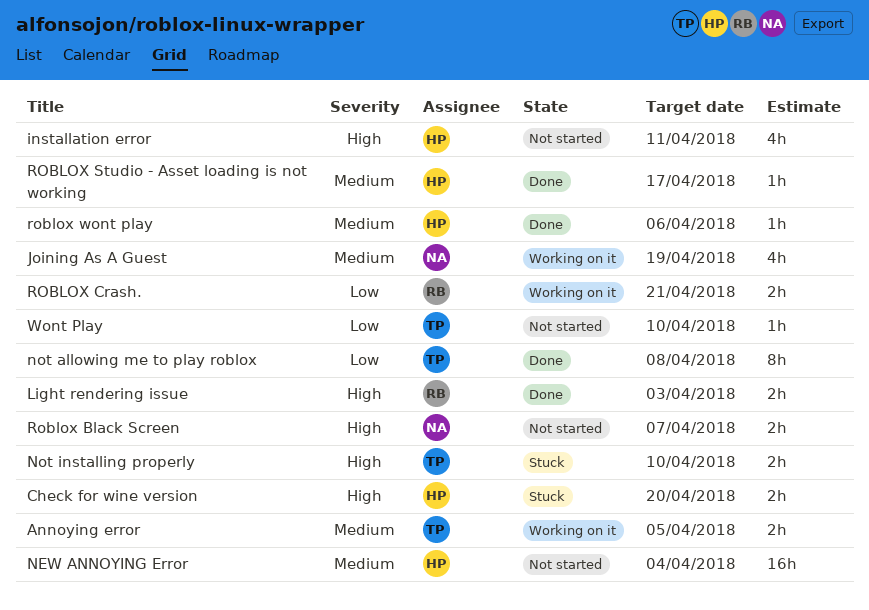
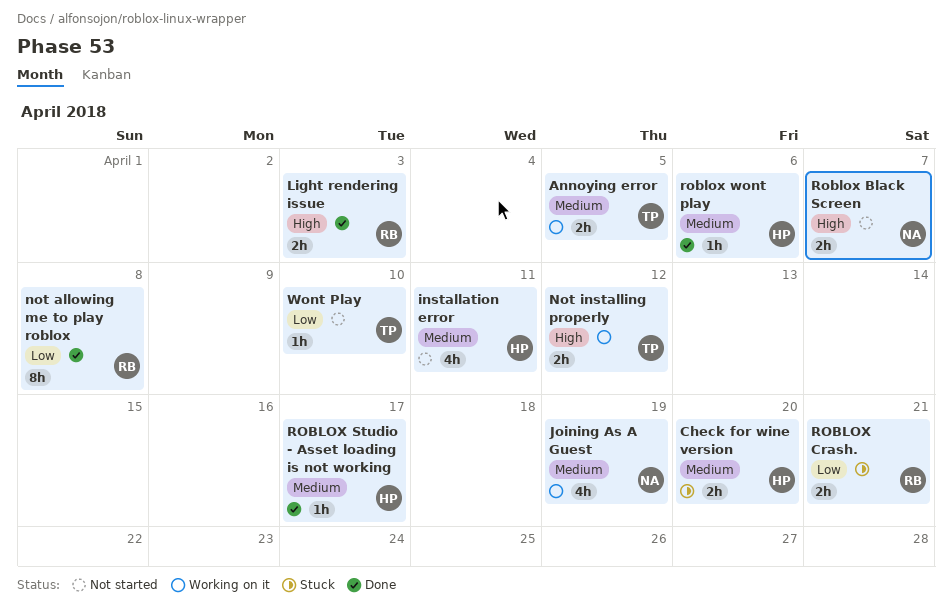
Check for wine version, priority: High -> Medium
installation error, priority: High -> Medium
NEW ANNOYING Error: present -> none
not allowing me to play roblox, owner: TP -> RB
Not installing properly, status: Stuck -> Working on it
Not installing properly, due: Apr 10 -> Apr 12
ROBLOX Crash., status: Working on it -> Stuck

